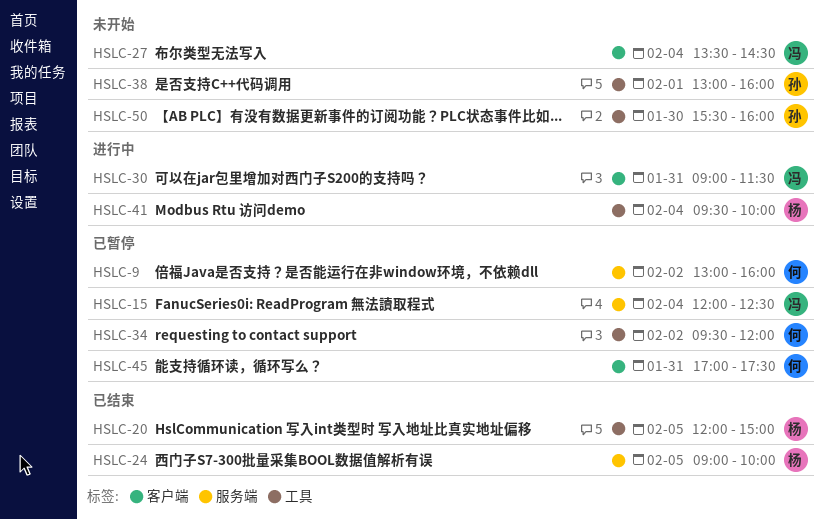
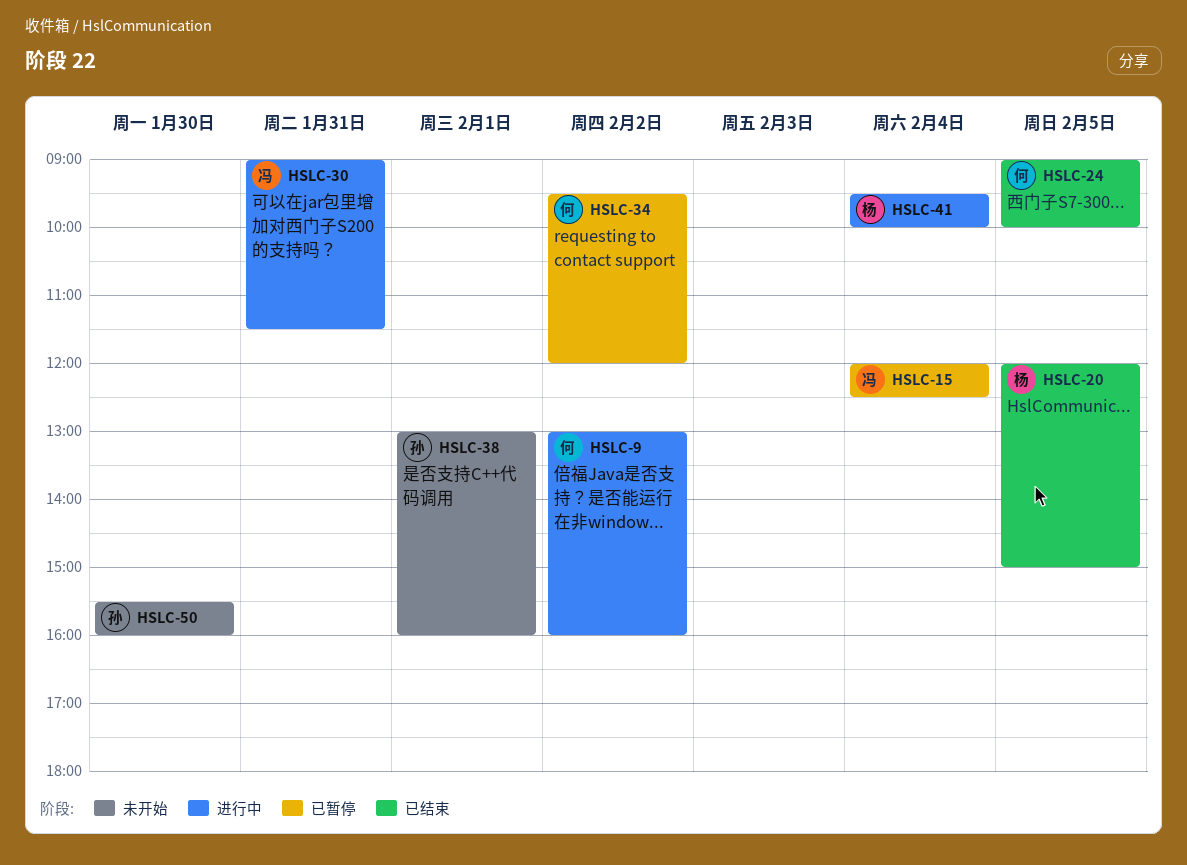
HSLC-9, status: 已暂停 -> 进行中
HSLC-24, owner: 杨 -> 何
HSLC-27: present -> none
HSLC-45: present -> none

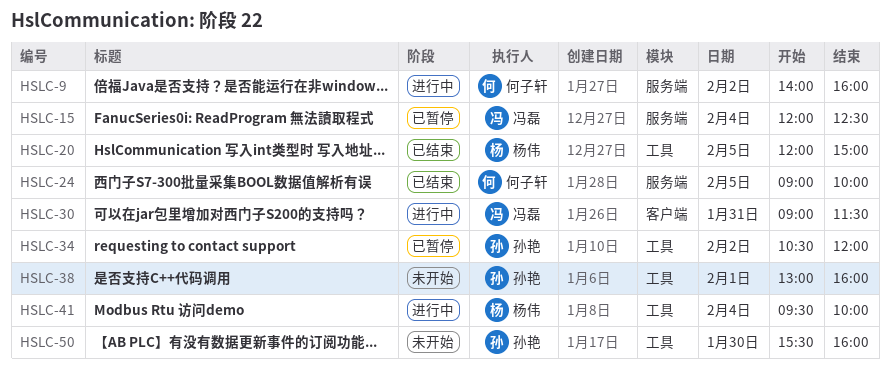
HSLC-9, begins: 13:00 -> 14:00
HSLC-34, owner: 何子轩 -> 孙艳
HSLC-34, begins: 09:30 -> 10:30

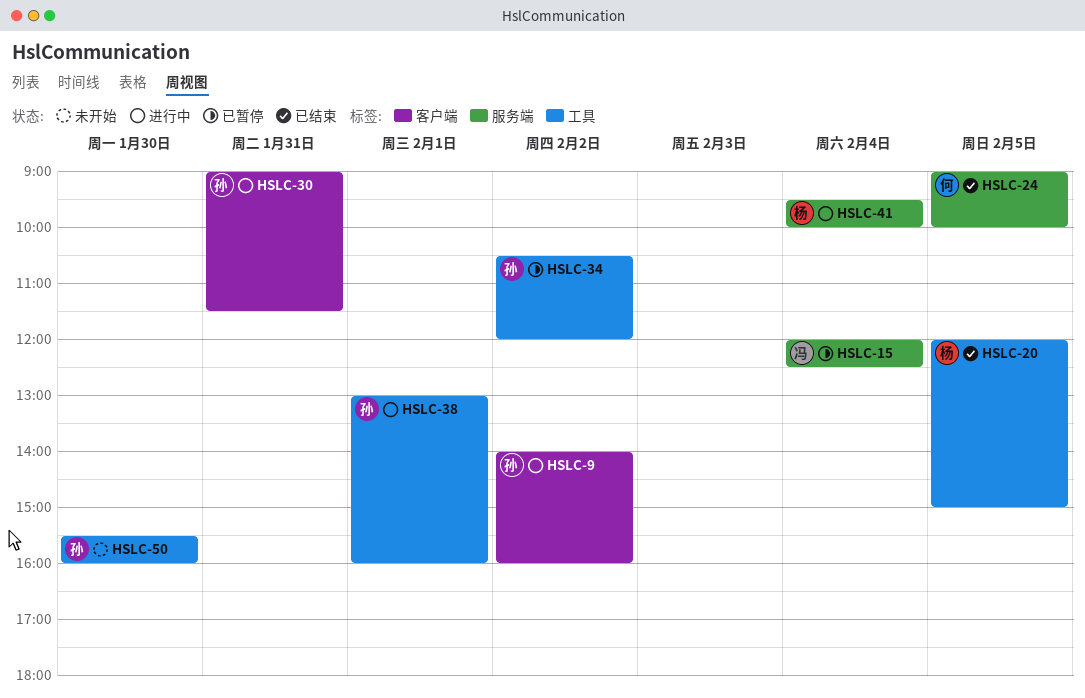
HSLC-9, owner: 何子轩 -> 孙艳
HSLC-9, label: 服务端 -> 客户端
HSLC-30, owner: 冯磊 -> 孙艳
HSLC-38, status: 未开始 -> 进行中
HSLC-41, label: 工具 -> 服务端

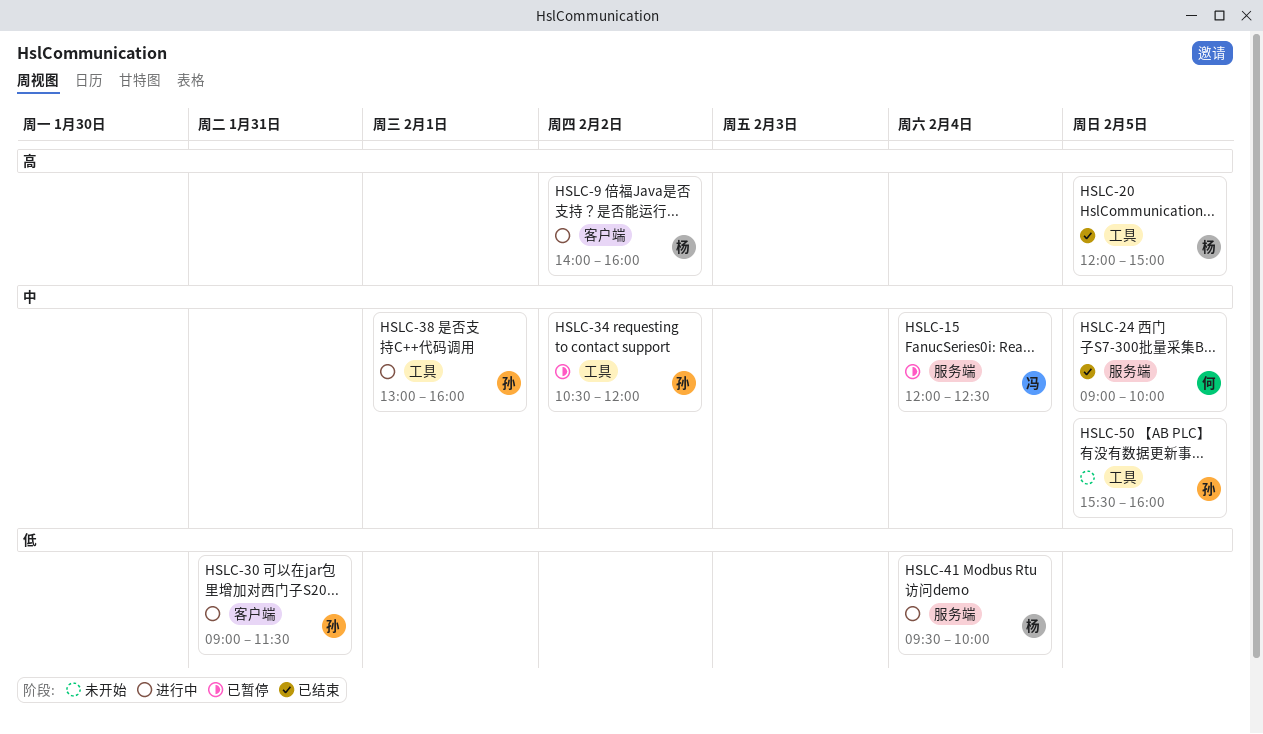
HSLC-9, owner: 孙 -> 杨
HSLC-50, day: Jan 30 -> Feb 5

